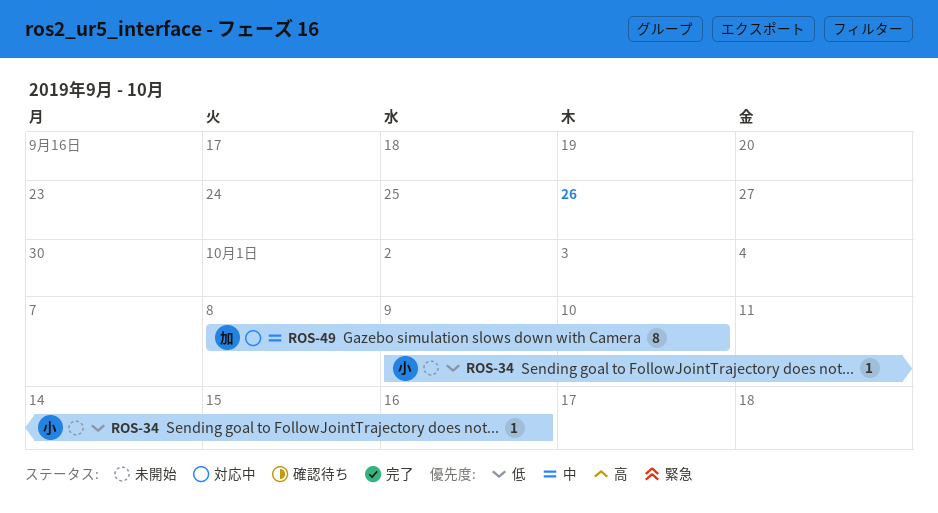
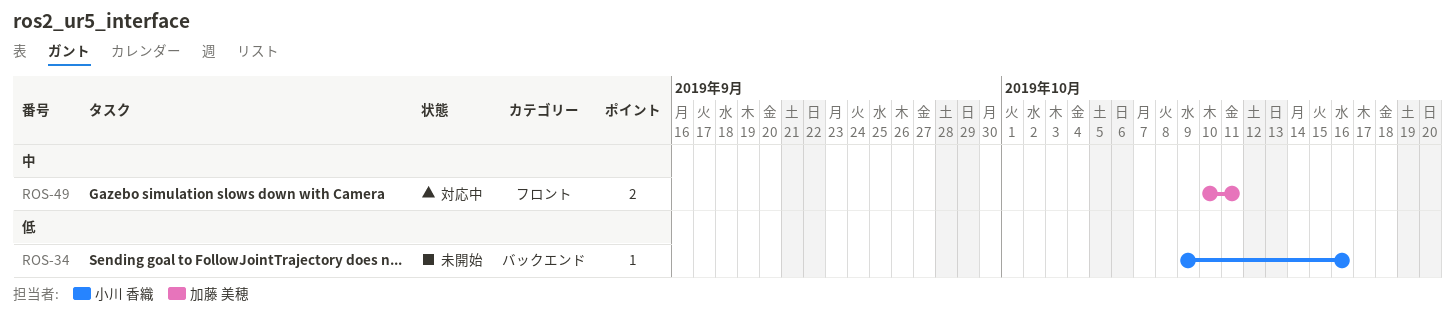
ROS-49, estimate: 8 -> 2
ROS-49, start: Oct 8 -> Oct 10
ROS-49, due: Oct 10 -> Oct 11

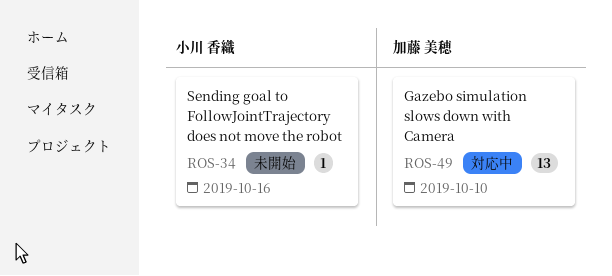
ROS-49, estimate: 2 -> 13
ROS-49, due: Oct 11 -> Oct 10

